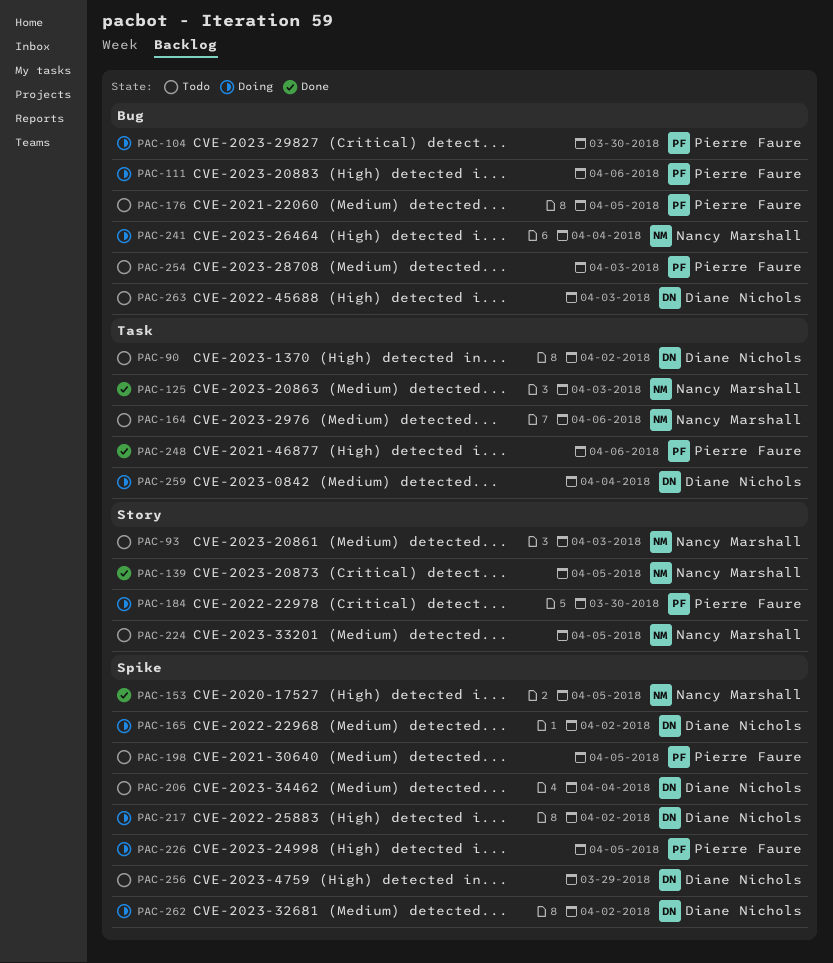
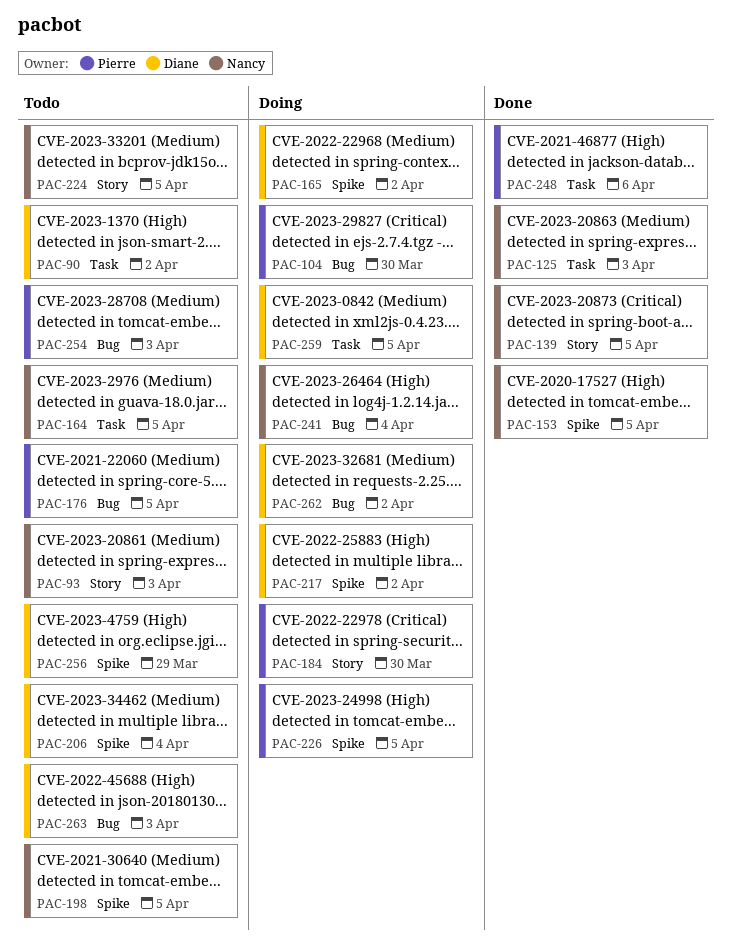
PAC-111: present -> none
PAC-164, due: Apr 6 -> Apr 5
PAC-198, owner: Pierre Faure -> Nancy Marshall
PAC-259, due: Apr 4 -> Apr 5
PAC-262, label: Spike -> Bug

